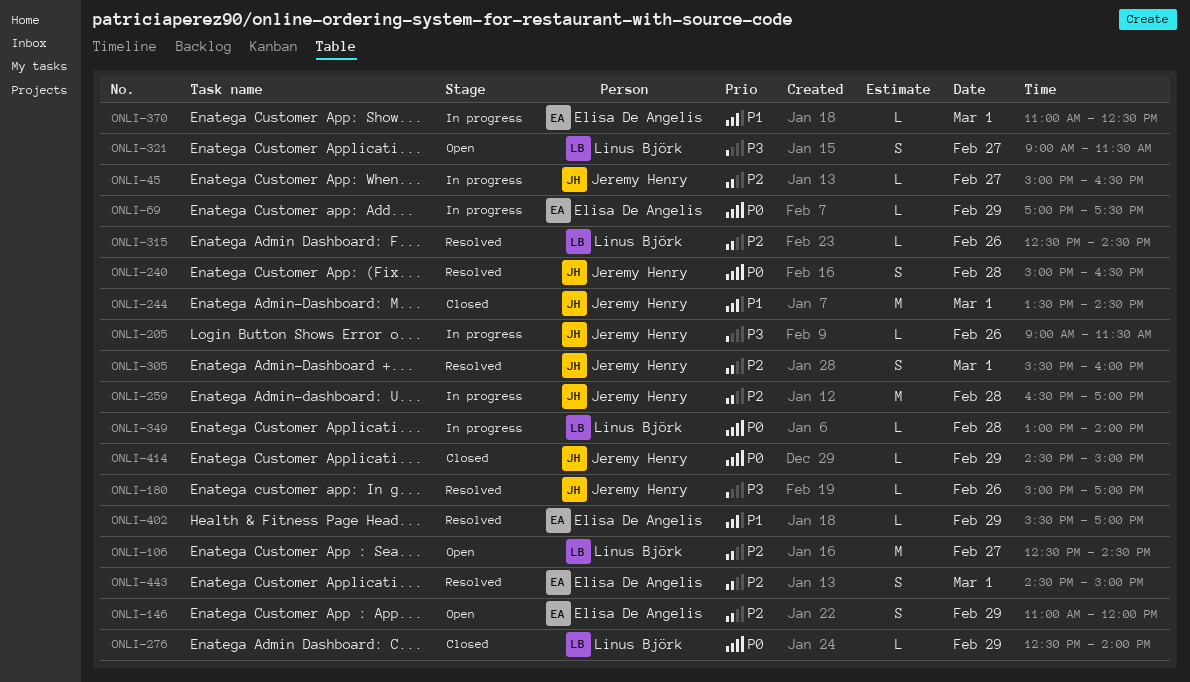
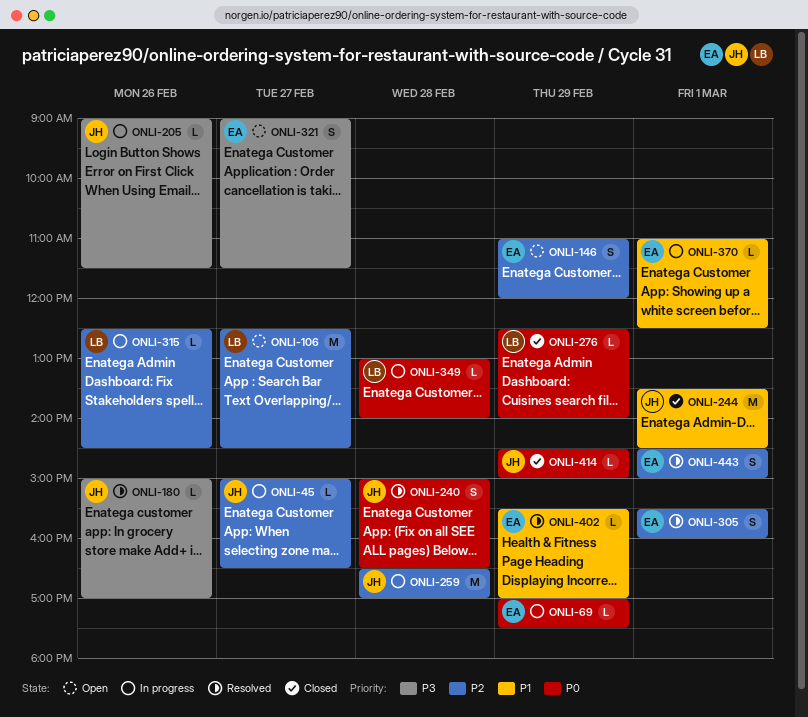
ONLI-305, owner: Jeremy Henry -> Elisa De Angelis
ONLI-315, status: Resolved -> In progress
ONLI-321, owner: Linus Björk -> Elisa De Angelis

